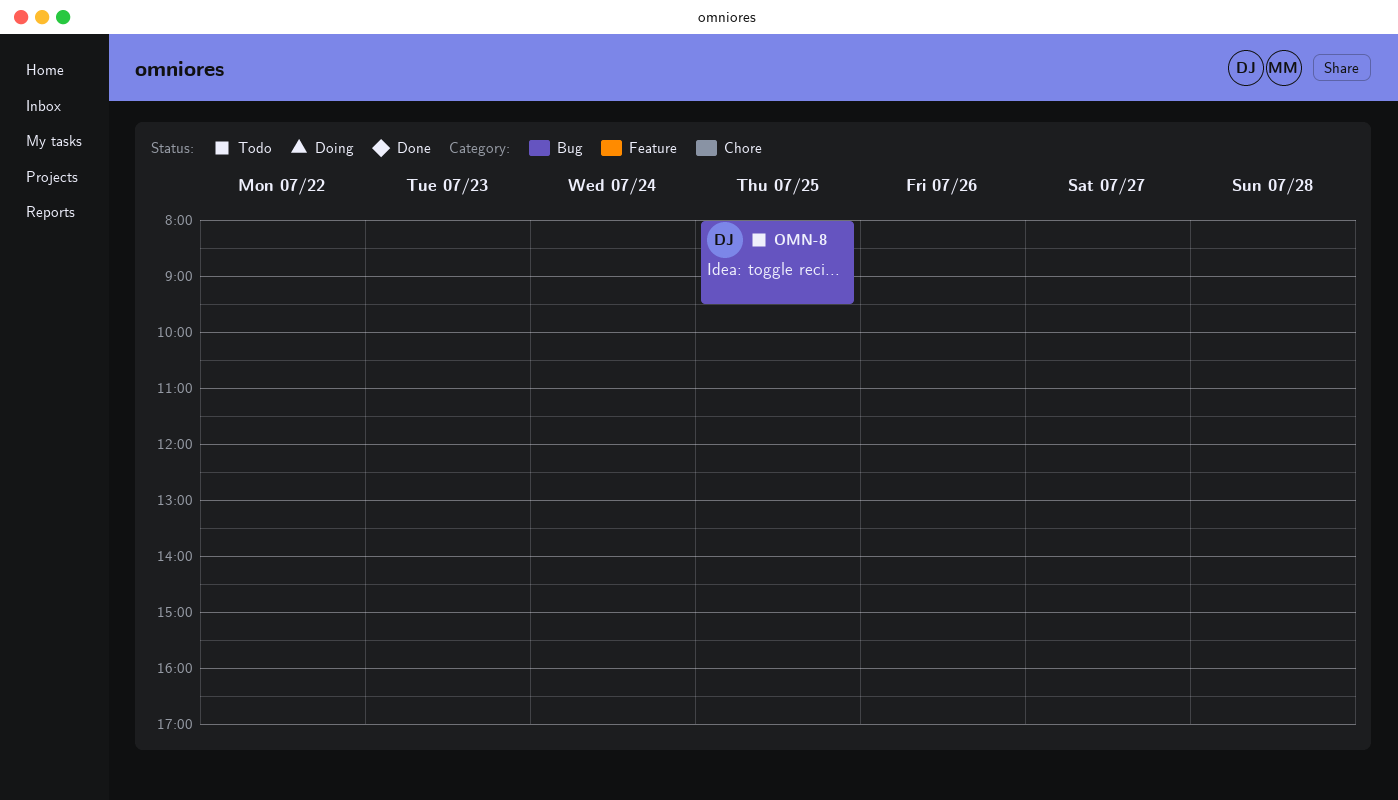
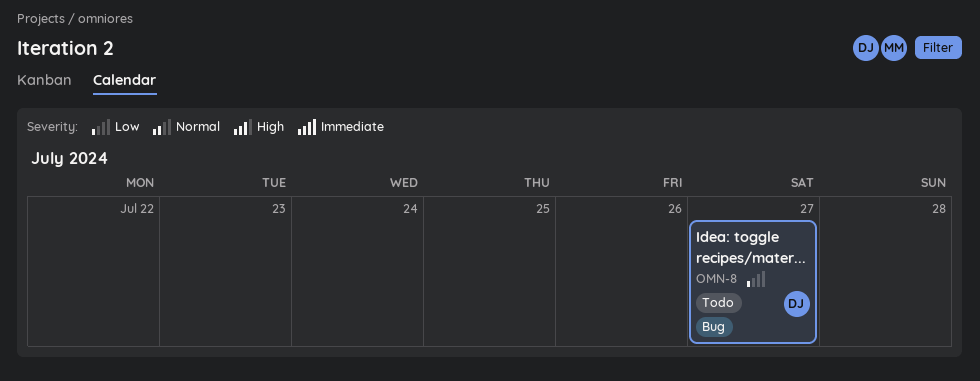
OMN-8, day: Jul 25 -> Jul 27

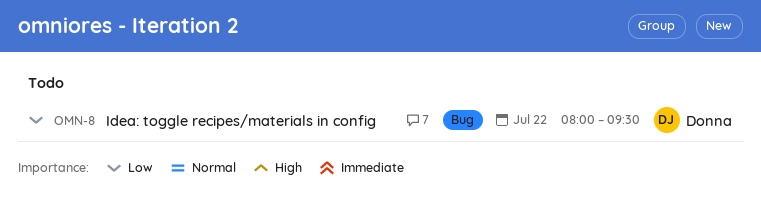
OMN-8, day: Jul 27 -> Jul 22

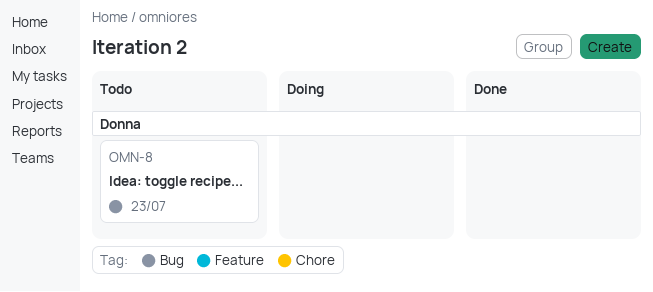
OMN-8, day: Jul 22 -> Jul 23

